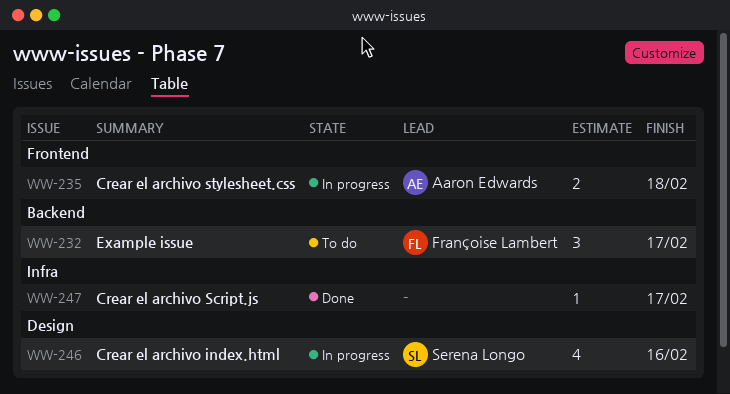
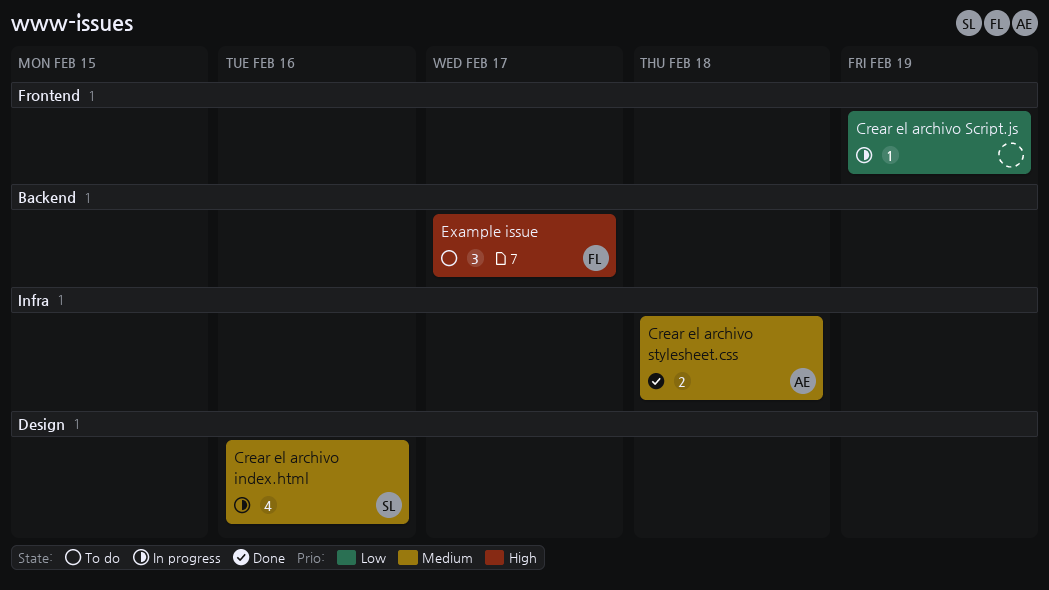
Crear el archivo Script.js, status: Done -> In progress
Crear el archivo Script.js, label: Infra -> Frontend
Crear el archivo Script.js, due: Feb 17 -> Feb 19
Crear el archivo stylesheet.css, status: In progress -> Done
Crear el archivo stylesheet.css, label: Frontend -> Infra

